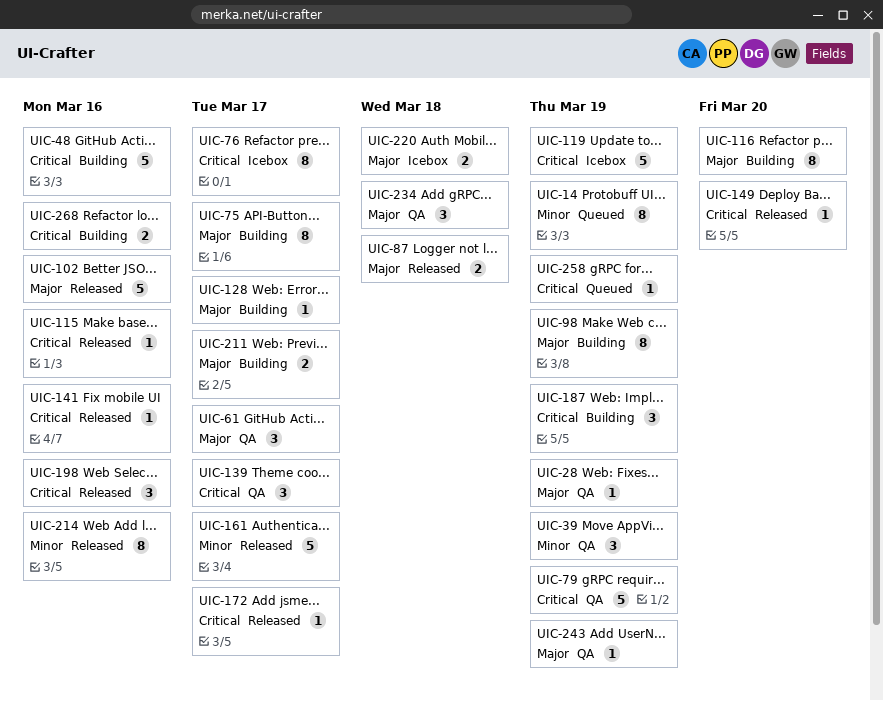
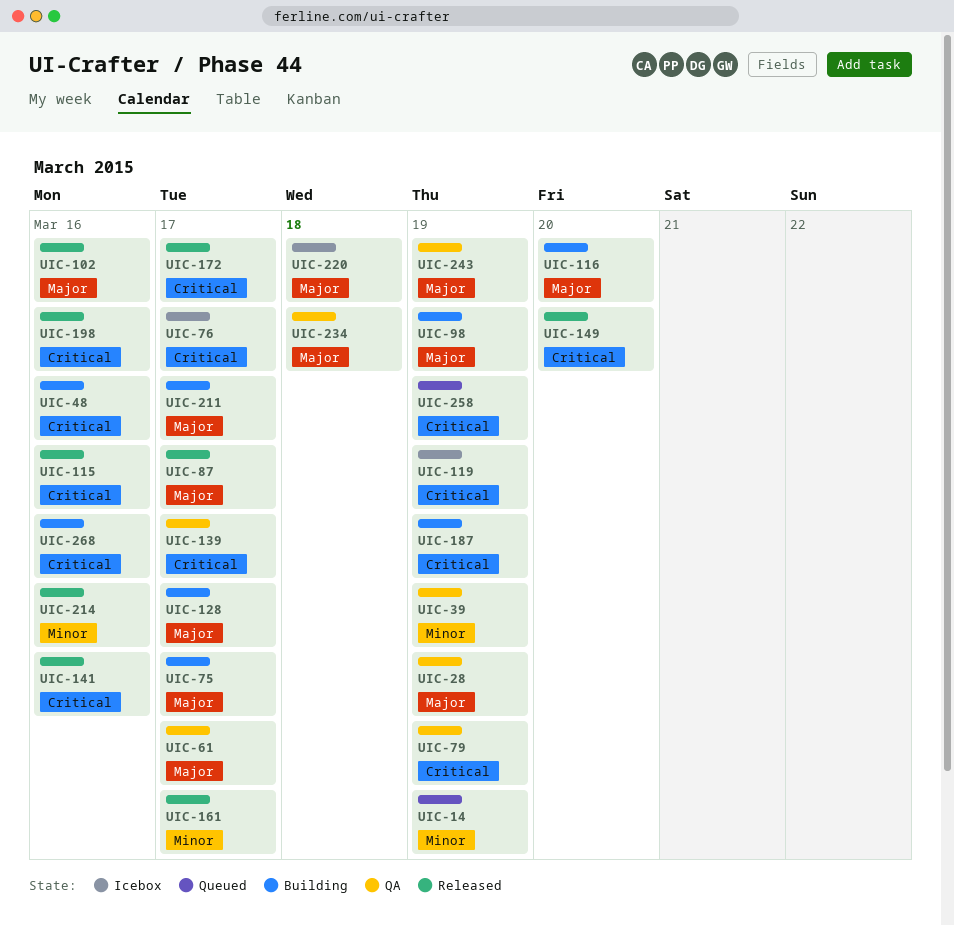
UIC-87, due: Mar 18 -> Mar 17

